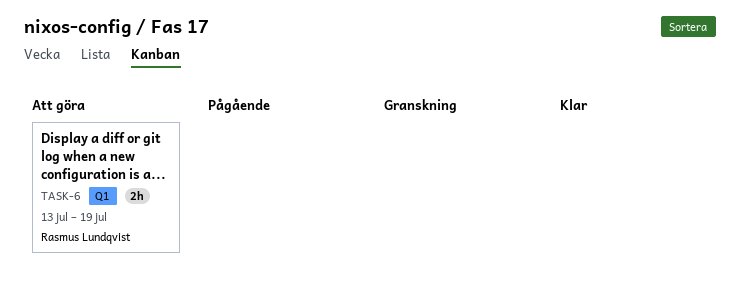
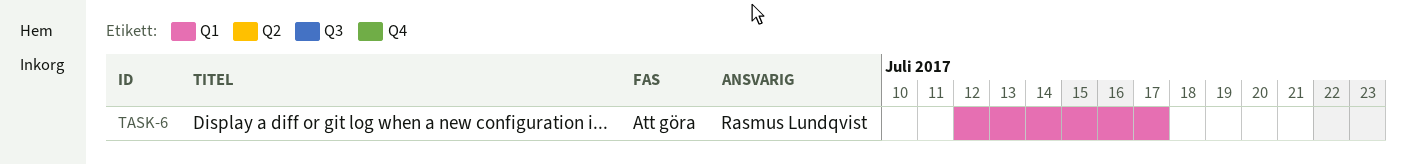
TASK-6, start: Jul 13 -> Jul 12
TASK-6, due: Jul 19 -> Jul 17

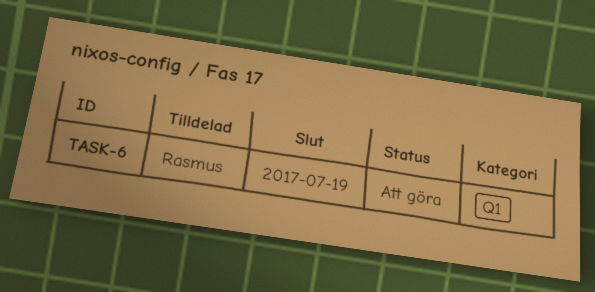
TASK-6, due: Jul 17 -> Jul 19

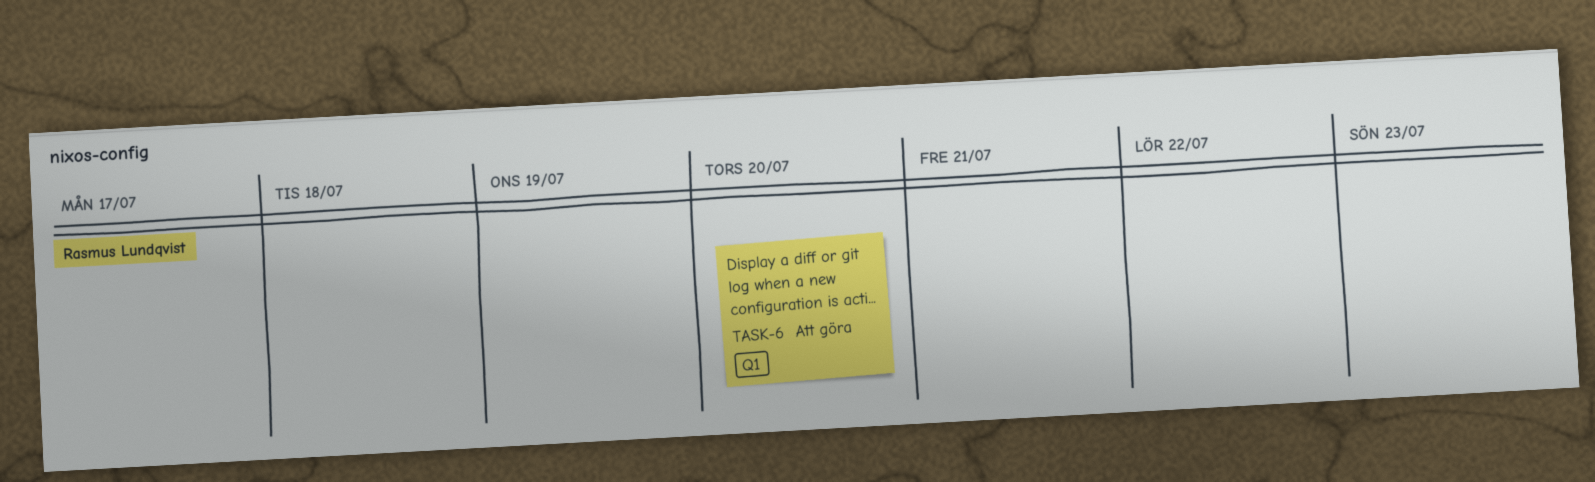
TASK-6, due: Jul 19 -> Jul 20

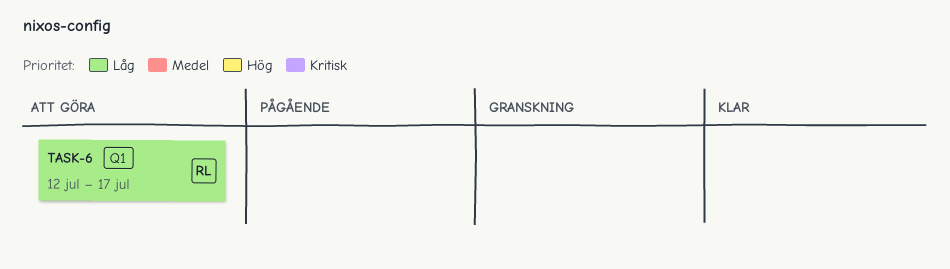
TASK-6, due: Jul 20 -> Jul 17

